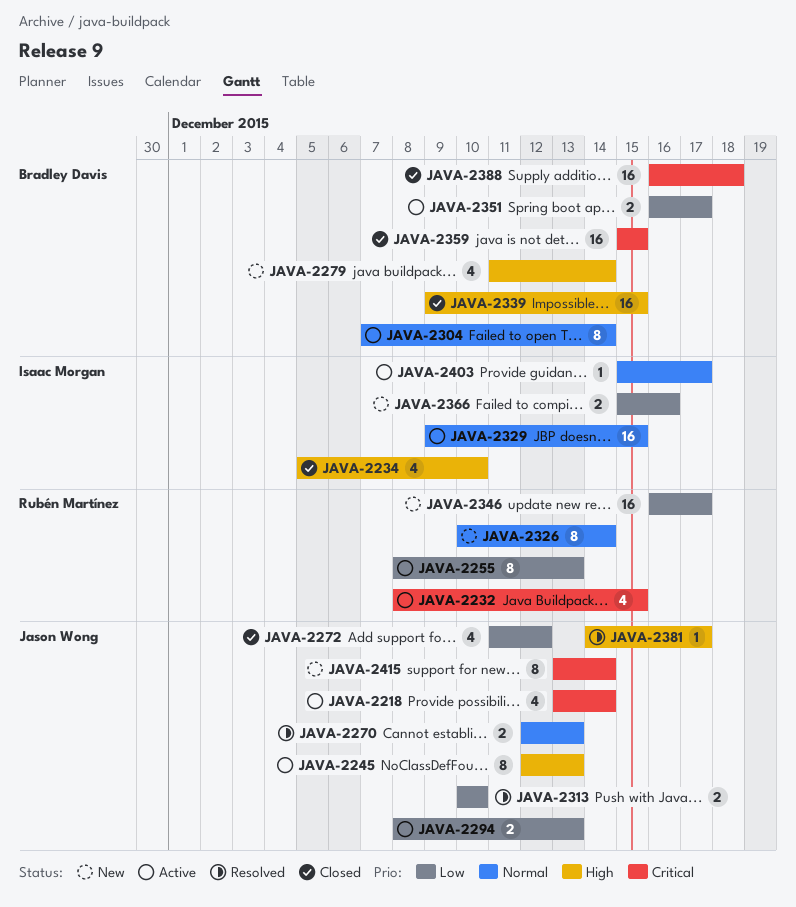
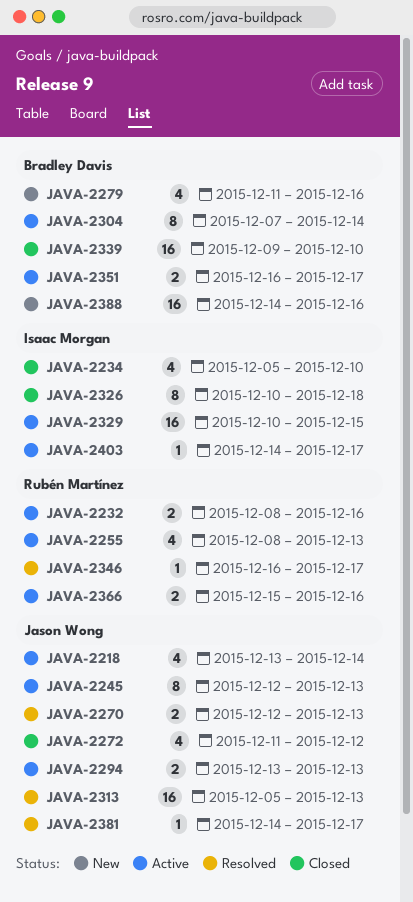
JAVA-2232, estimate: 4 -> 2
JAVA-2232, due: Dec 15 -> Dec 16
JAVA-2255, estimate: 8 -> 4
JAVA-2279, due: Dec 14 -> Dec 16
JAVA-2294, start: Dec 8 -> Dec 13
JAVA-2313, estimate: 2 -> 16
JAVA-2313, start: Dec 10 -> Dec 5
JAVA-2313, due: Dec 10 -> Dec 13
JAVA-2326, status: New -> Closed
JAVA-2326, owner: Rubén Martínez -> Isaac Morgan
JAVA-2326, due: Dec 14 -> Dec 18
JAVA-2329, start: Dec 9 -> Dec 10
JAVA-2339, due: Dec 15 -> Dec 10
JAVA-2346, status: New -> Resolved
JAVA-2346, estimate: 16 -> 1
JAVA-2359: present -> none
JAVA-2366, status: New -> Active
JAVA-2366, owner: Isaac Morgan -> Rubén Martínez
JAVA-2388, status: Closed -> New
JAVA-2388, start: Dec 16 -> Dec 14
JAVA-2388, due: Dec 18 -> Dec 16
JAVA-2403, start: Dec 15 -> Dec 14
JAVA-2415: present -> none

